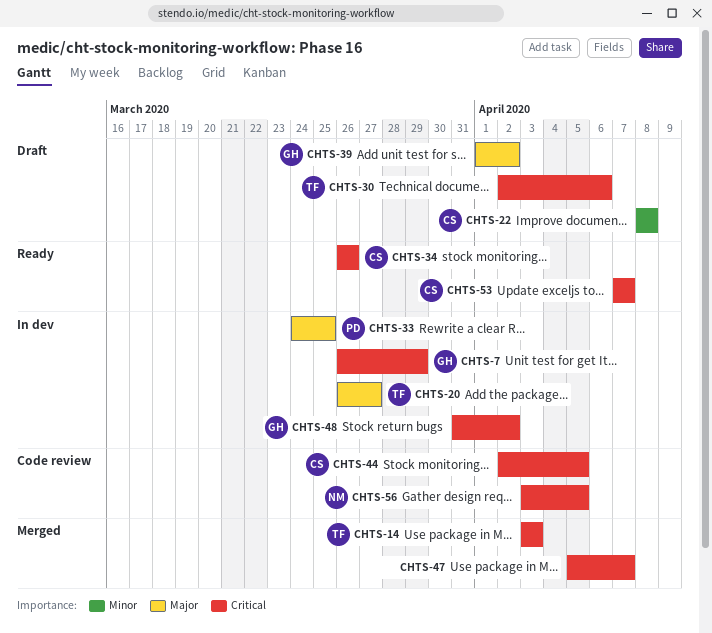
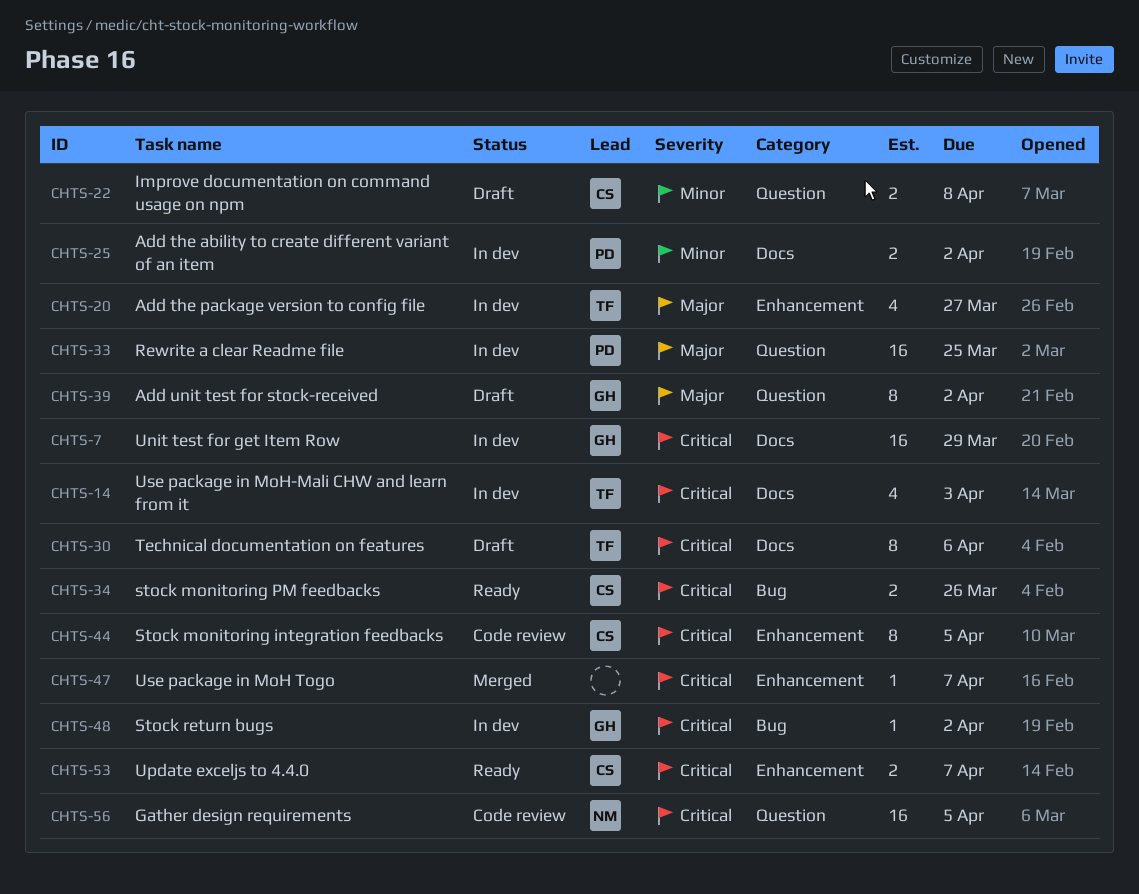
CHTS-14, status: Merged -> In dev
CHTS-25: none -> present

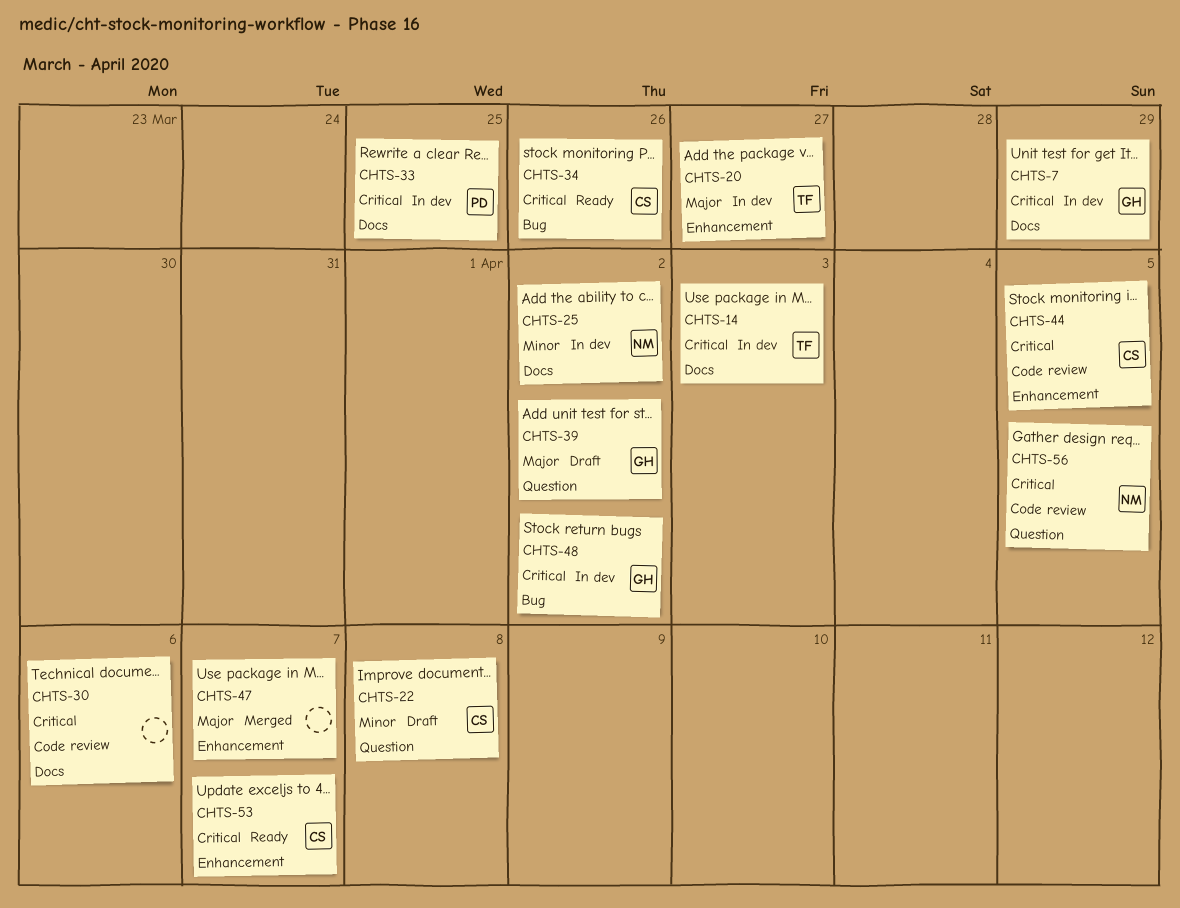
CHTS-25, owner: PD -> NM
CHTS-30, status: Draft -> Code review
CHTS-30, owner: TF -> none
CHTS-33, priority: Major -> Critical
CHTS-33, label: Question -> Docs
CHTS-47, priority: Critical -> Major

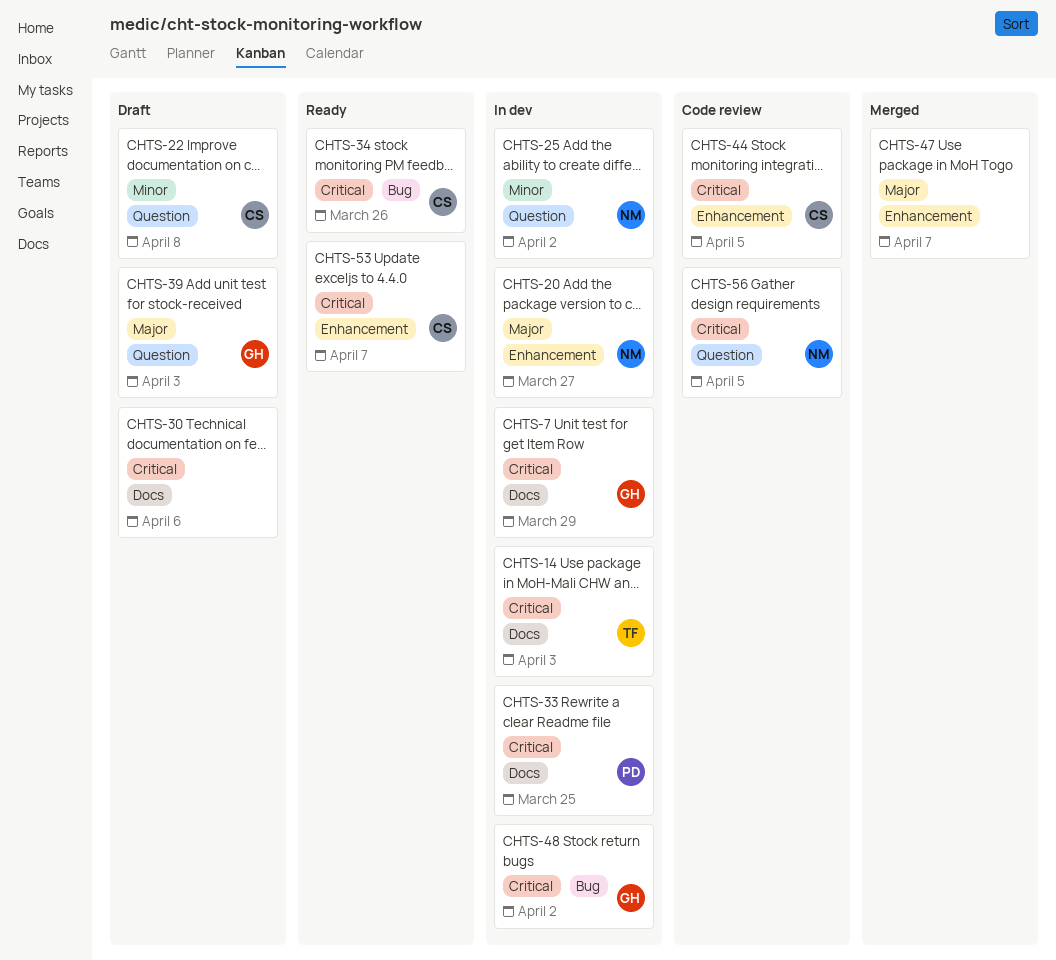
CHTS-20, owner: TF -> NM
CHTS-25, label: Docs -> Question
CHTS-30, status: Code review -> Draft
CHTS-39, due: Apr 2 -> Apr 3

